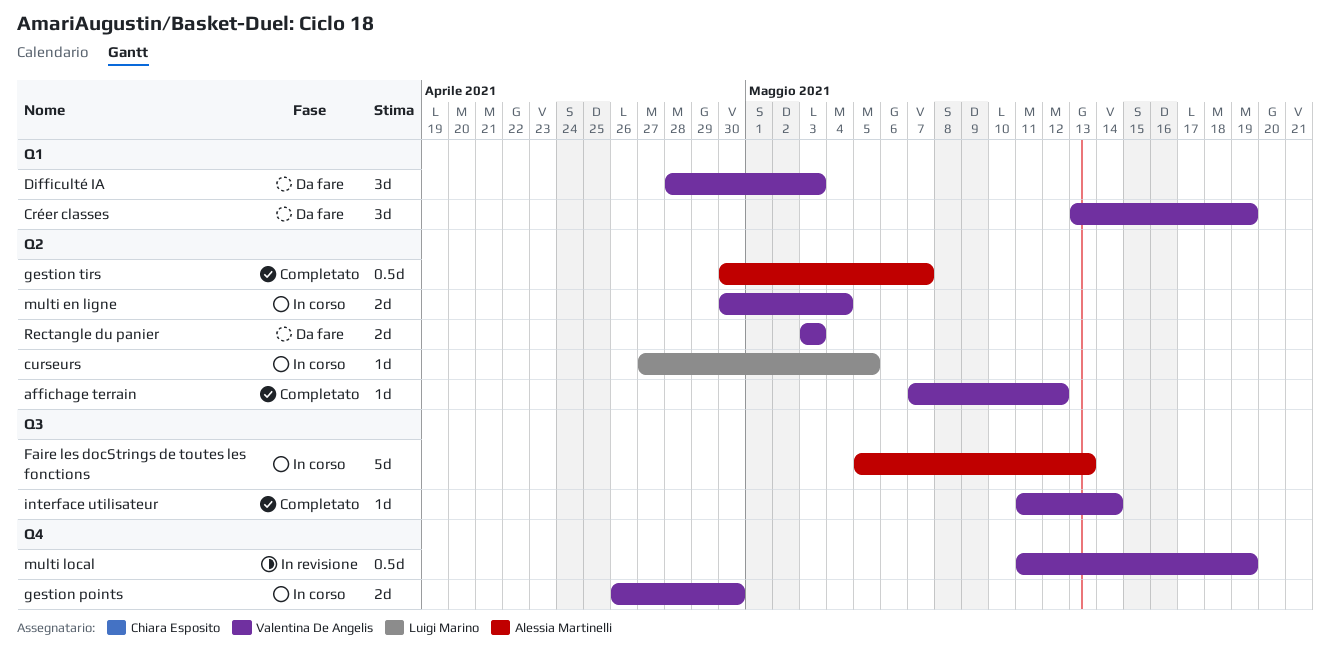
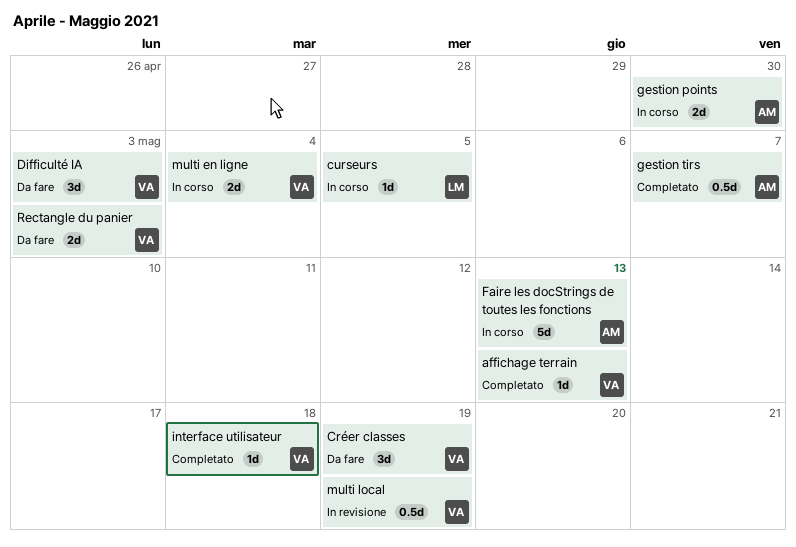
affichage terrain, due: May 12 -> May 13
gestion points, owner: Valentina De Angelis -> Alessia Martinelli
interface utilisateur, due: May 14 -> May 18

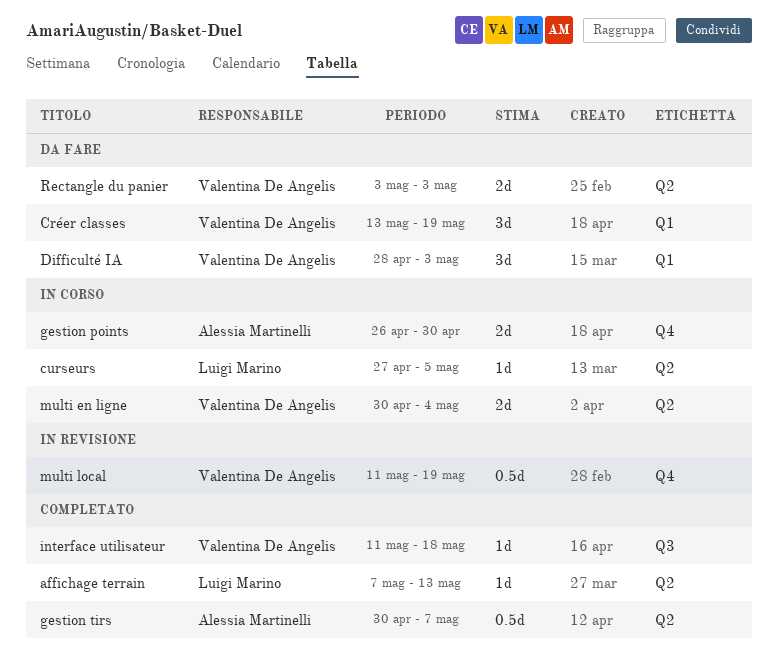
affichage terrain, owner: Valentina De Angelis -> Luigi Marino
Faire les docStrings de toutes les fonctions: present -> none

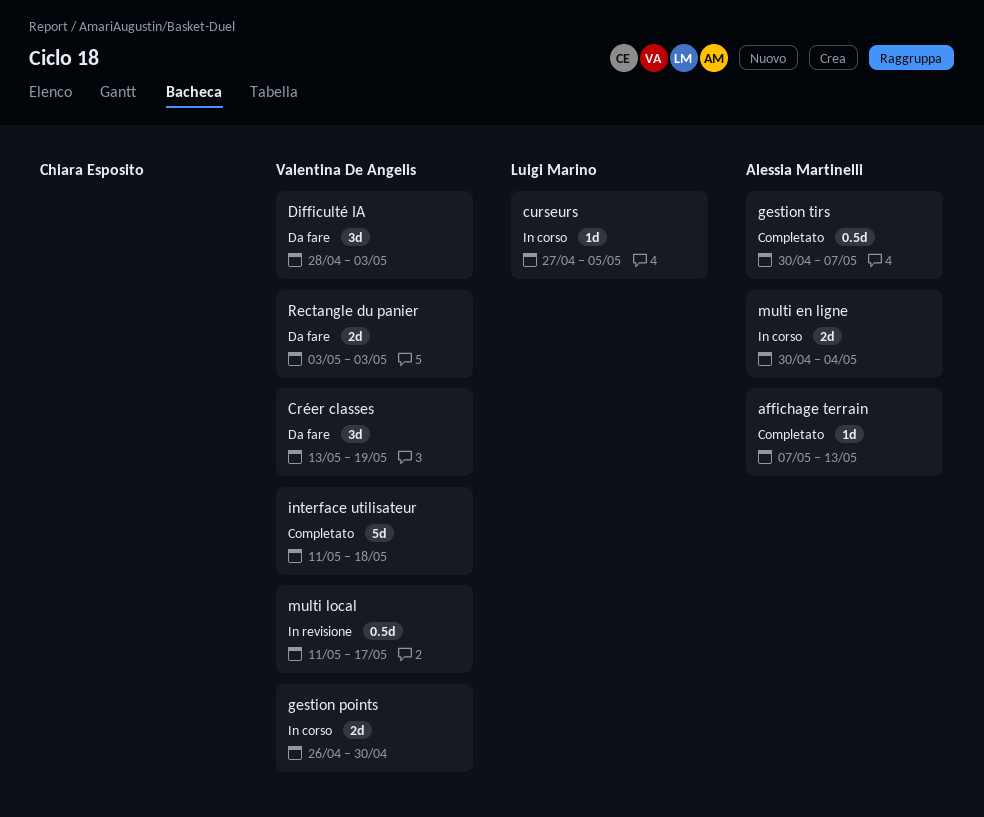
affichage terrain, owner: Luigi Marino -> Alessia Martinelli
gestion points, owner: Alessia Martinelli -> Valentina De Angelis
interface utilisateur, estimate: 1d -> 5d
multi en ligne, owner: Valentina De Angelis -> Alessia Martinelli
multi local, due: May 19 -> May 17

